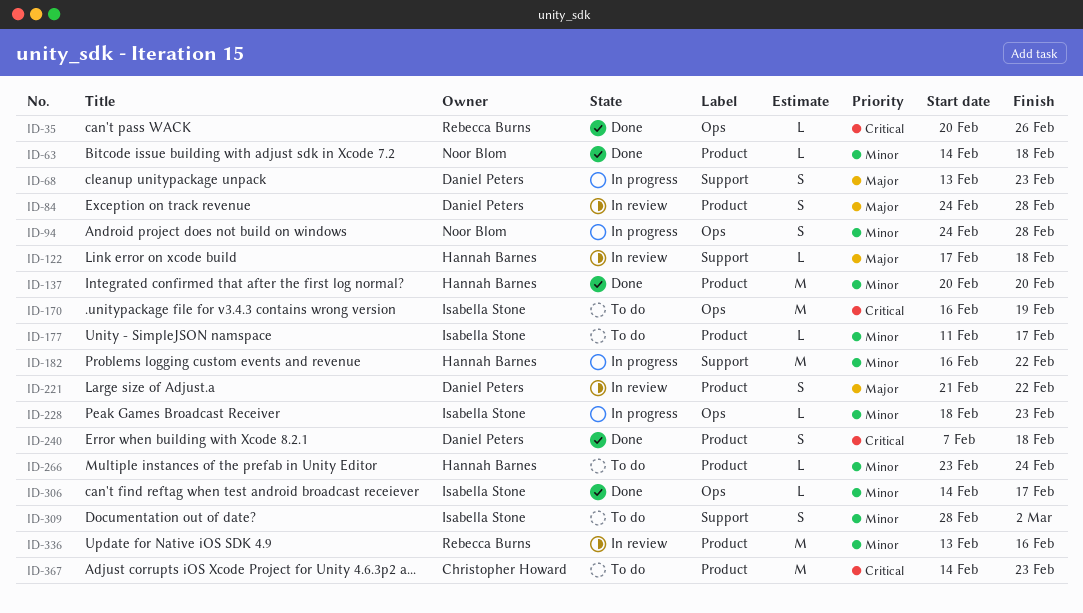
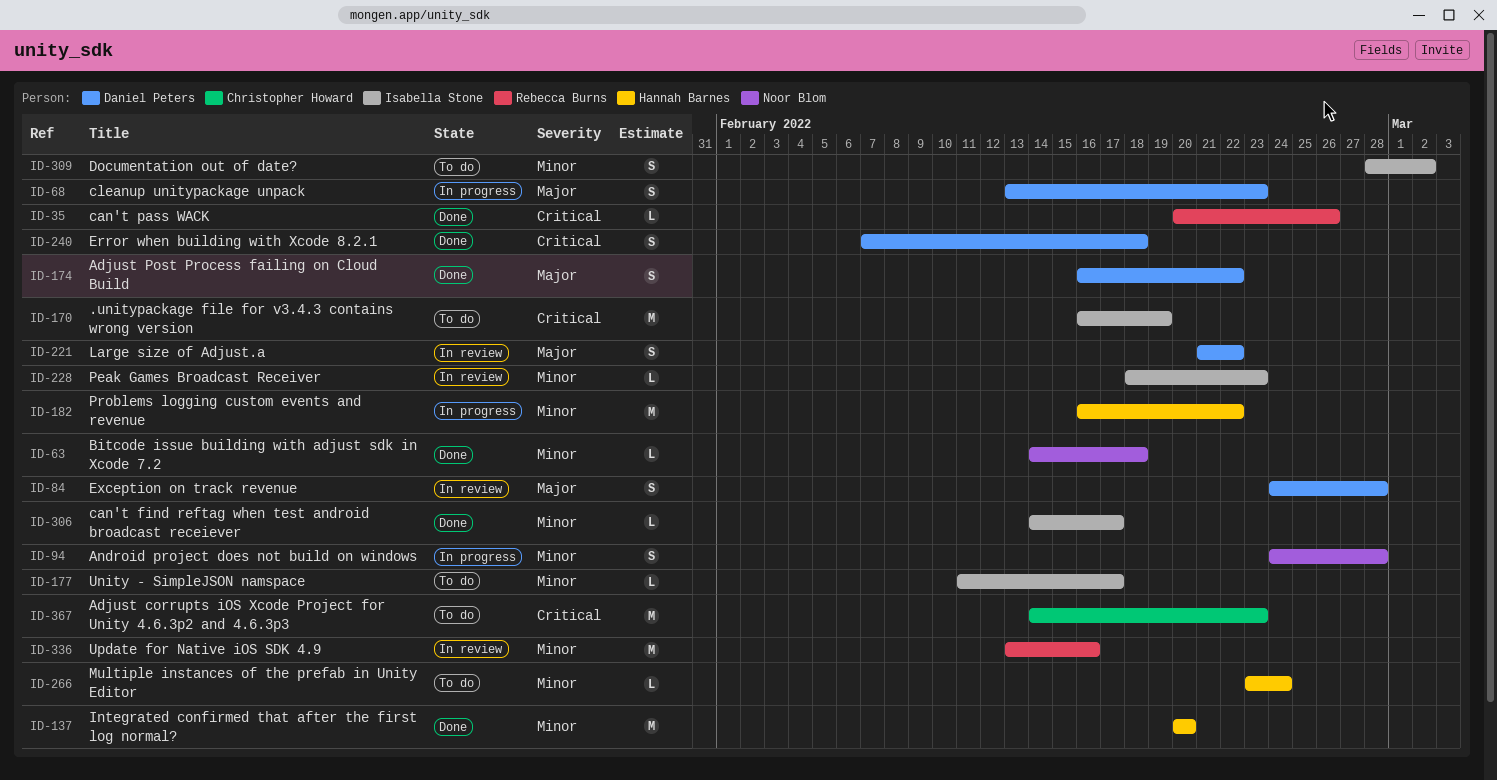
ID-122: present -> none
ID-174: none -> present
ID-228, status: In progress -> In review

